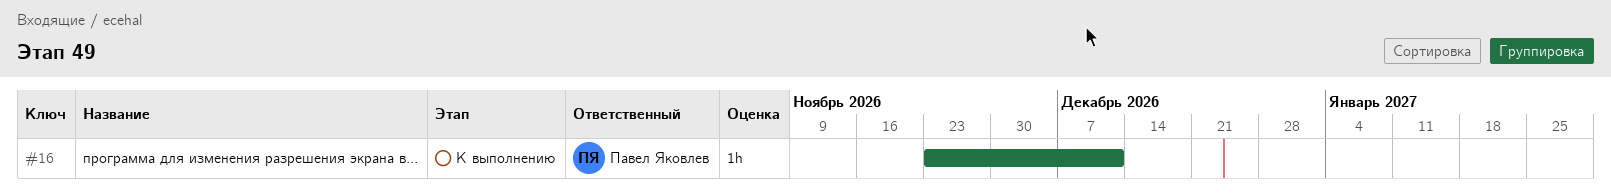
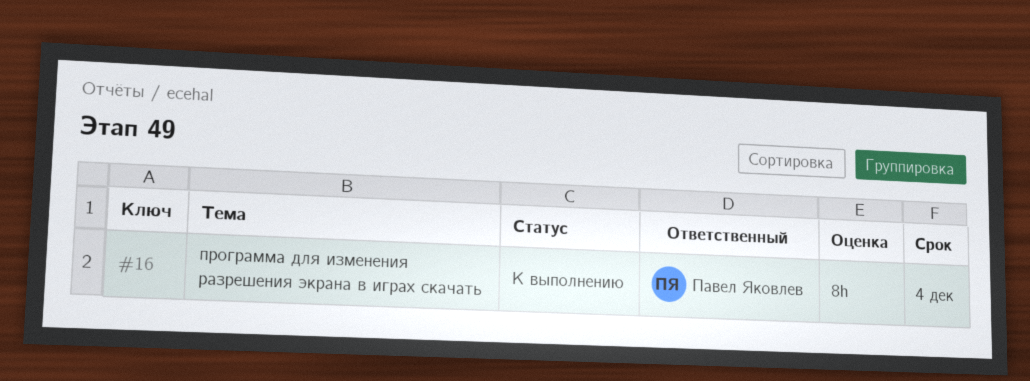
#16, estimate: 1h -> 8h
#16, due: Dec 11 -> Dec 4

